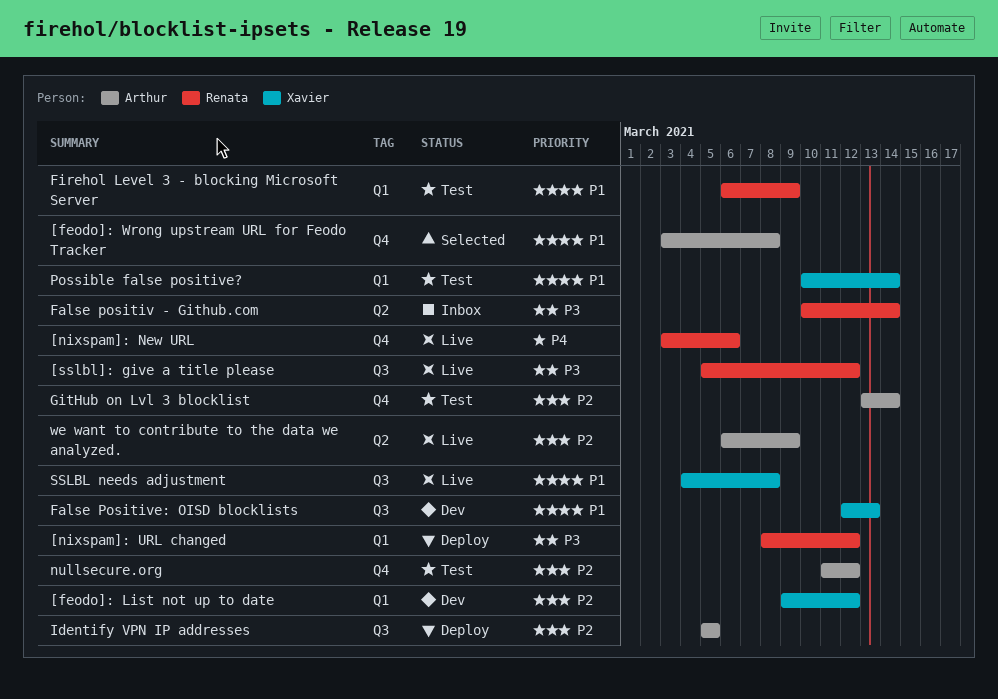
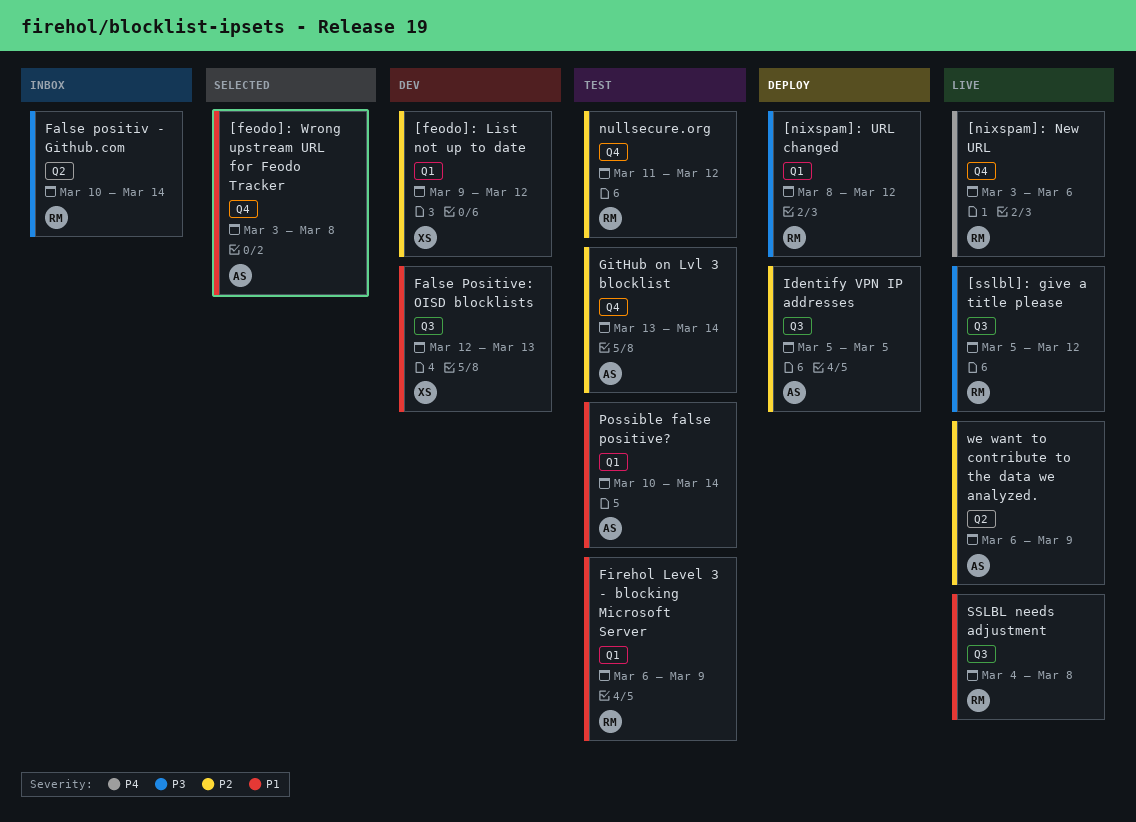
nullsecure.org, owner: Arthur -> Renata
Possible false positive?, owner: Xavier -> Arthur
SSLBL needs adjustment, owner: Xavier -> Renata

